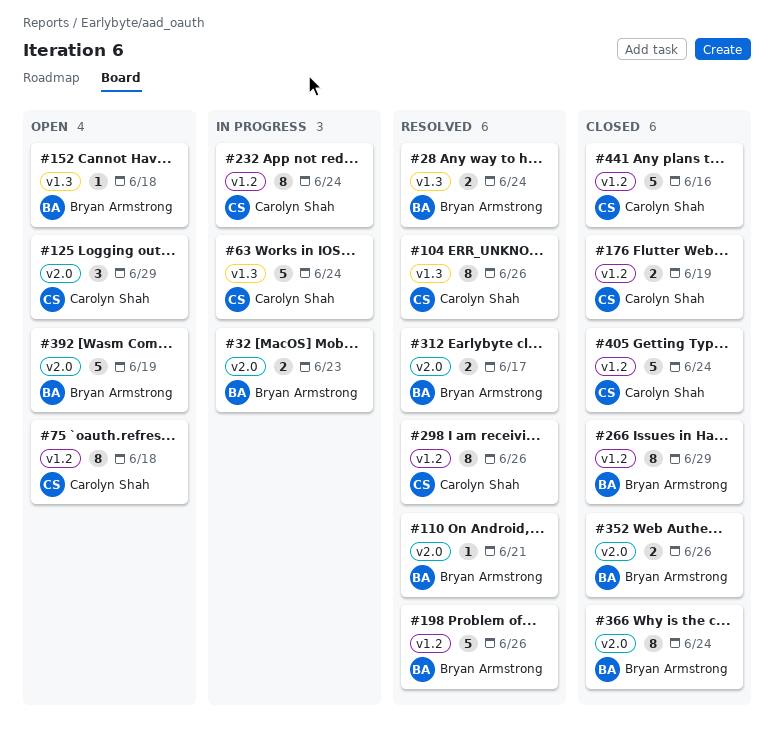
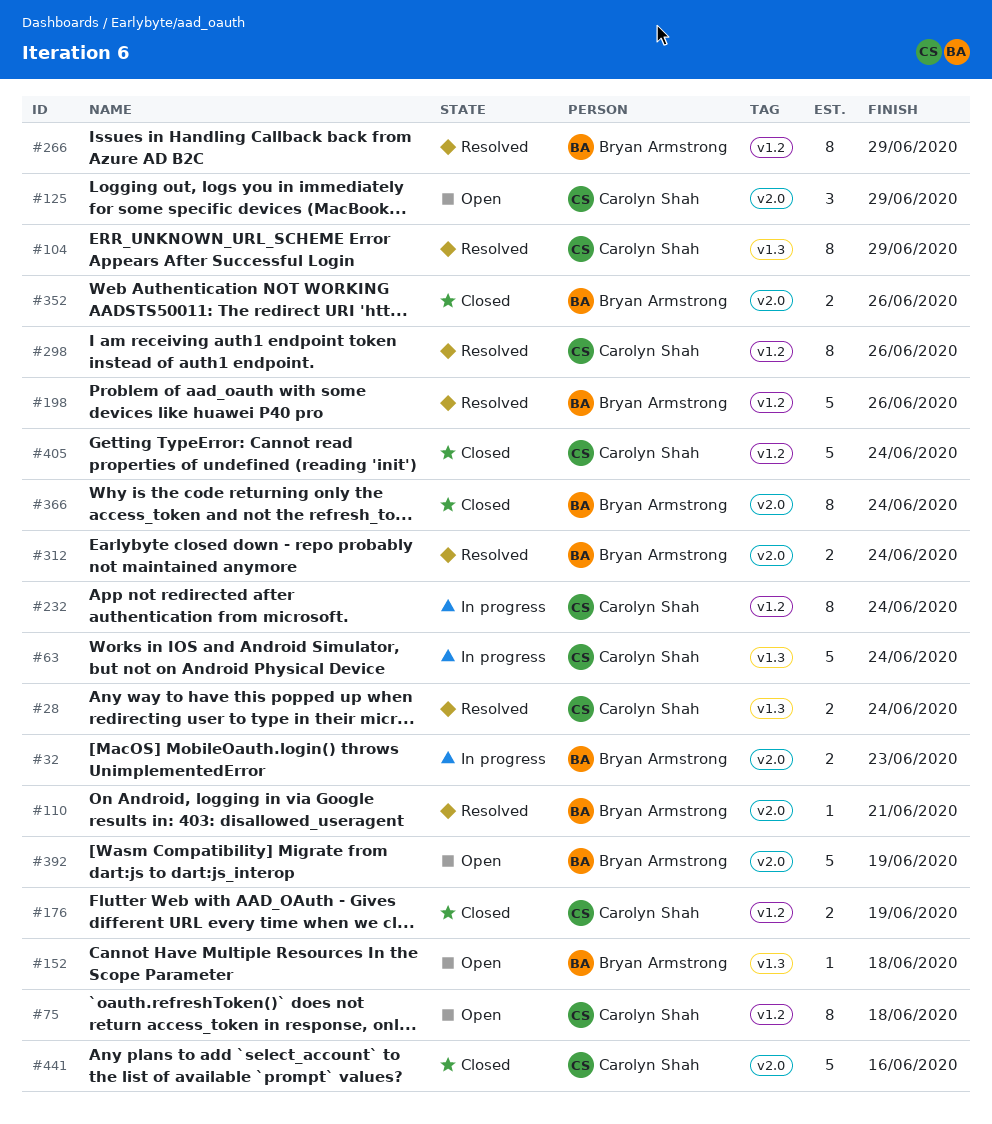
#28, owner: Bryan Armstrong -> Carolyn Shah
#104, due: Jun 26 -> Jun 29
#266, status: Closed -> Resolved
#312, due: Jun 17 -> Jun 24
#441, label: v1.2 -> v2.0

